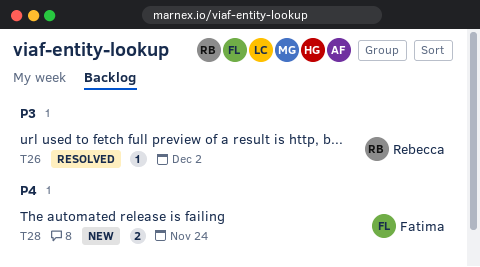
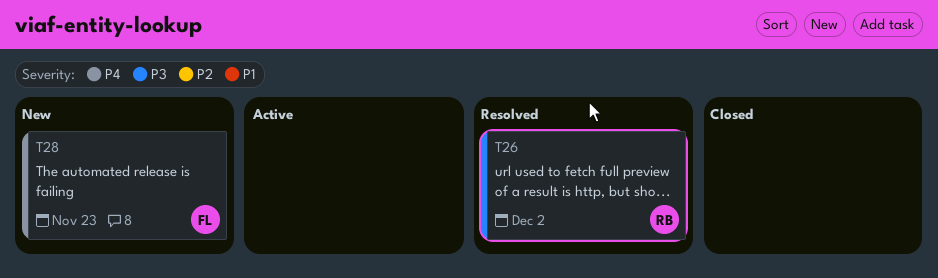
T28, due: Nov 24 -> Nov 23

